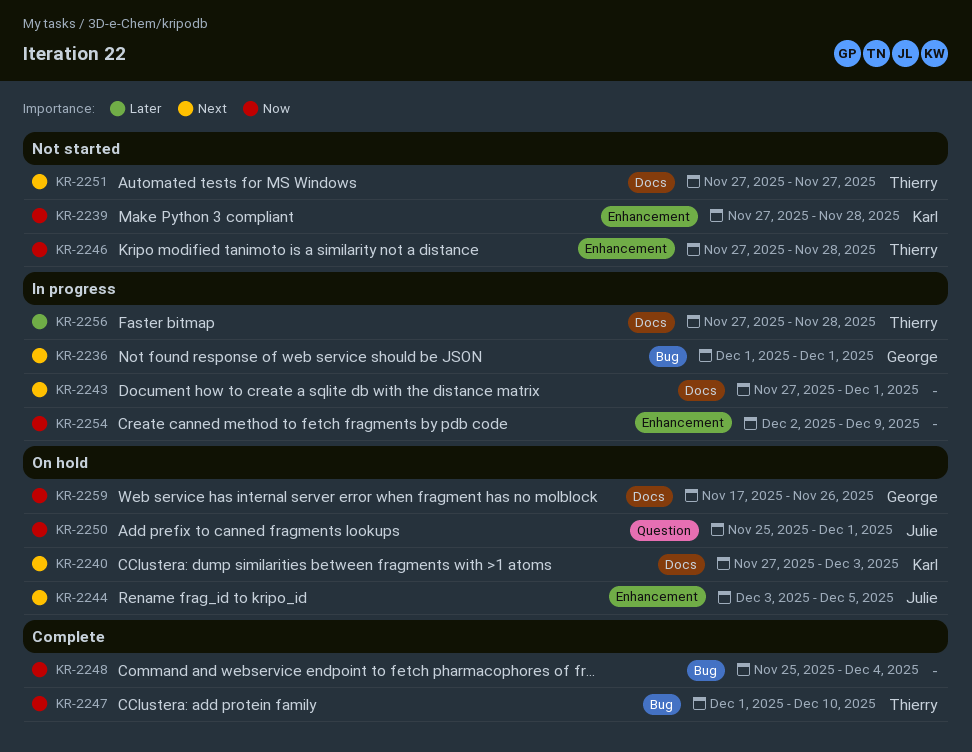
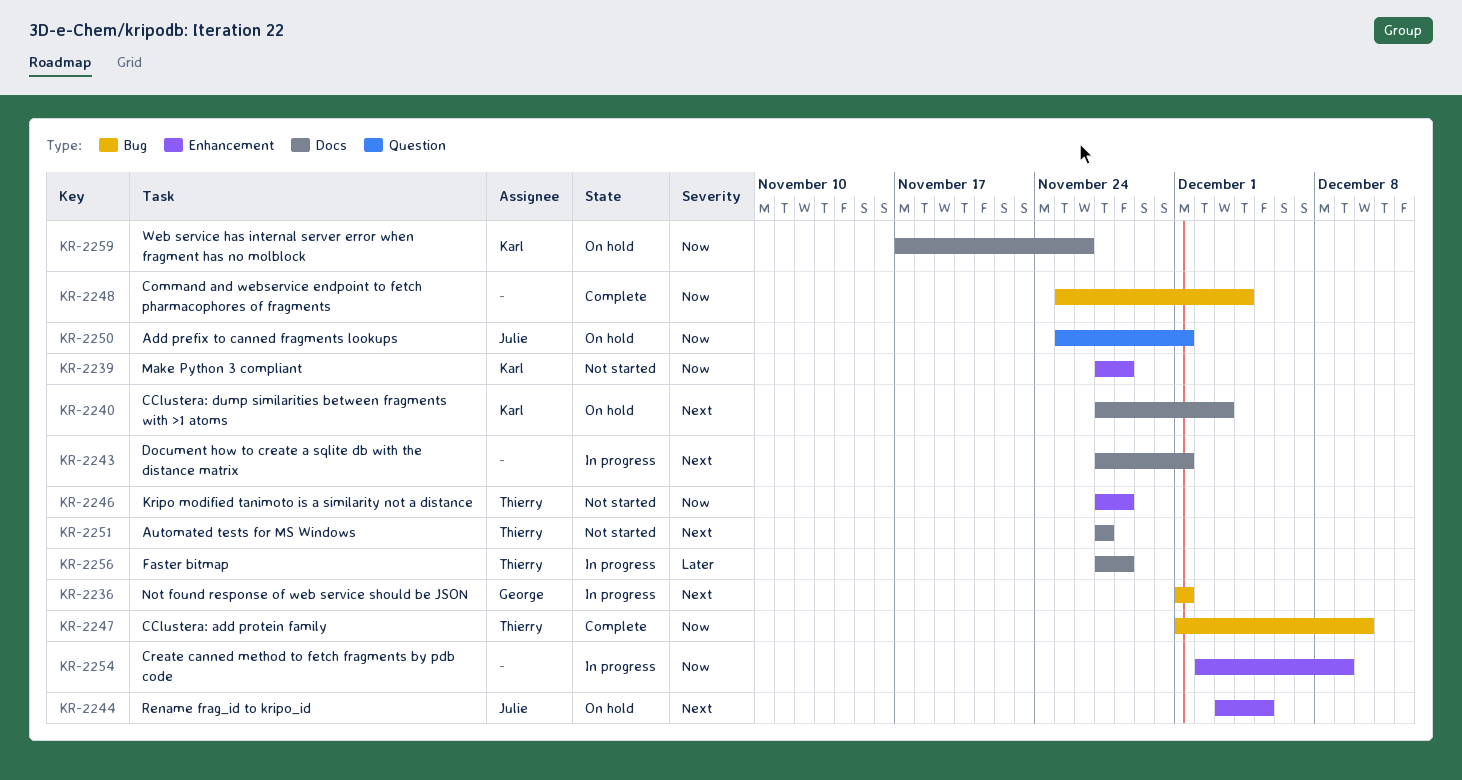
KR-2259, owner: George -> Karl

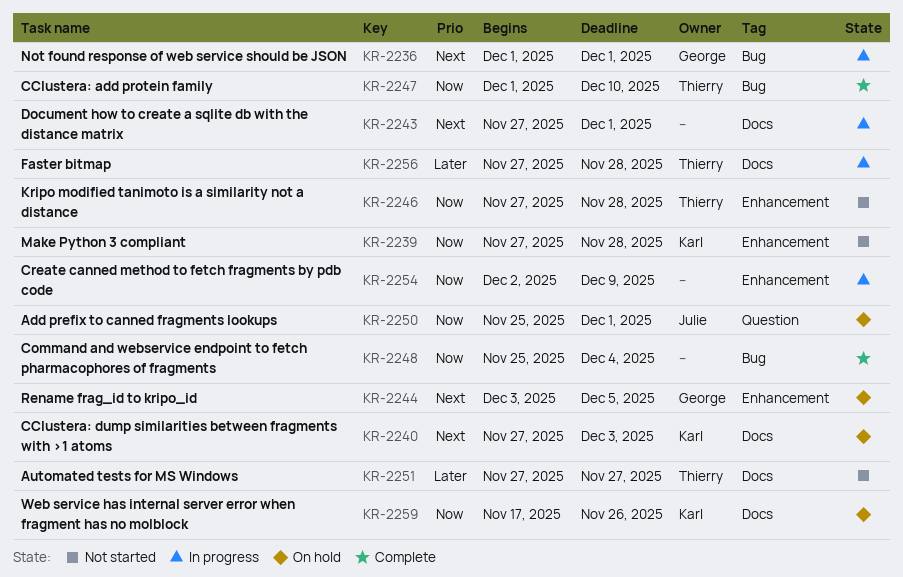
KR-2244, owner: Julie -> George
KR-2251, priority: Next -> Later

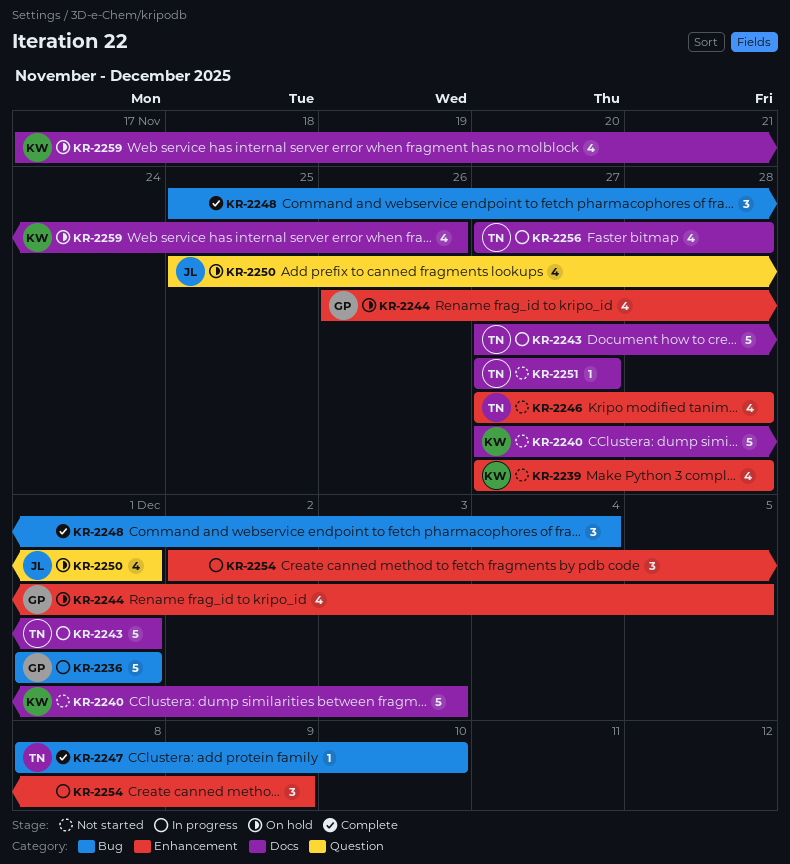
KR-2240, status: On hold -> Not started
KR-2243, owner: none -> Thierry
KR-2244, start: Dec 3 -> Nov 26
KR-2247, start: Dec 1 -> Dec 8

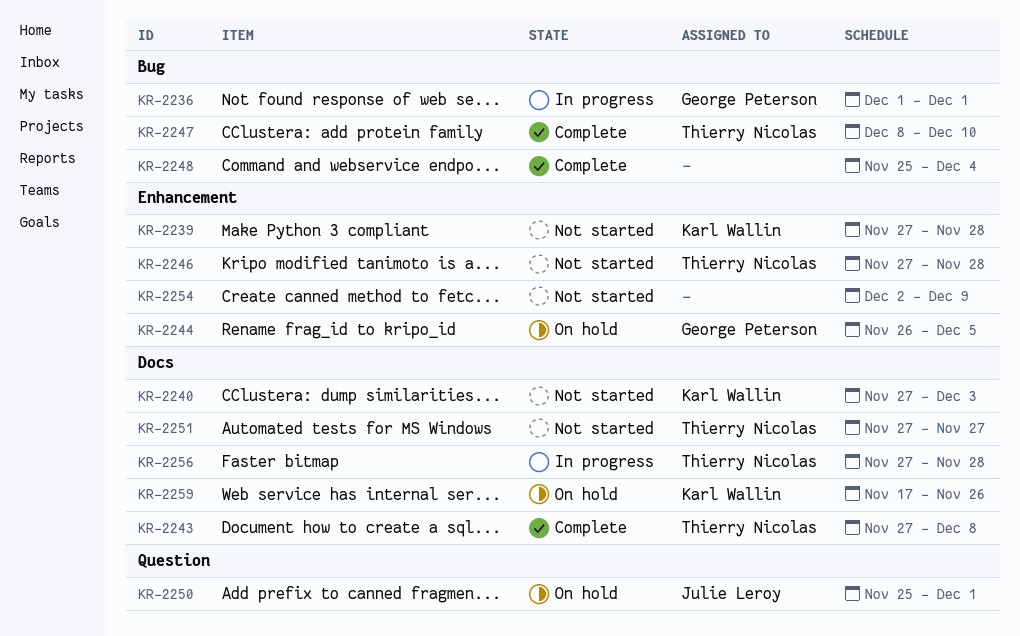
KR-2243, status: In progress -> Complete
KR-2243, due: Dec 1 -> Dec 8
KR-2254, status: In progress -> Not started

